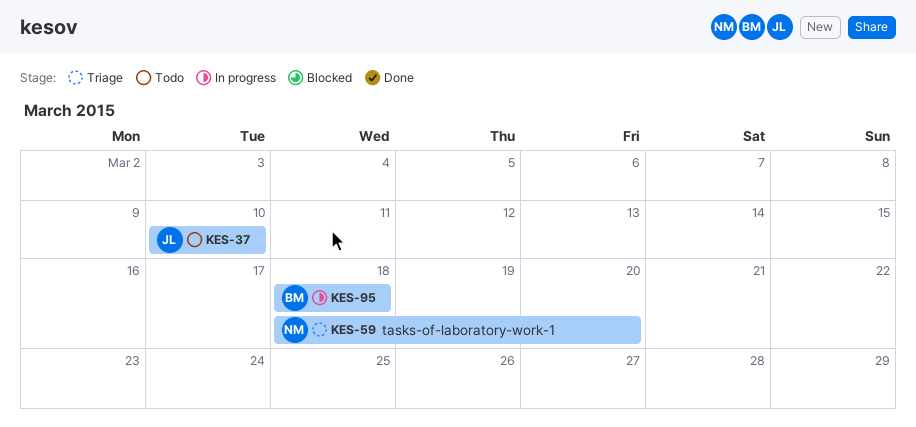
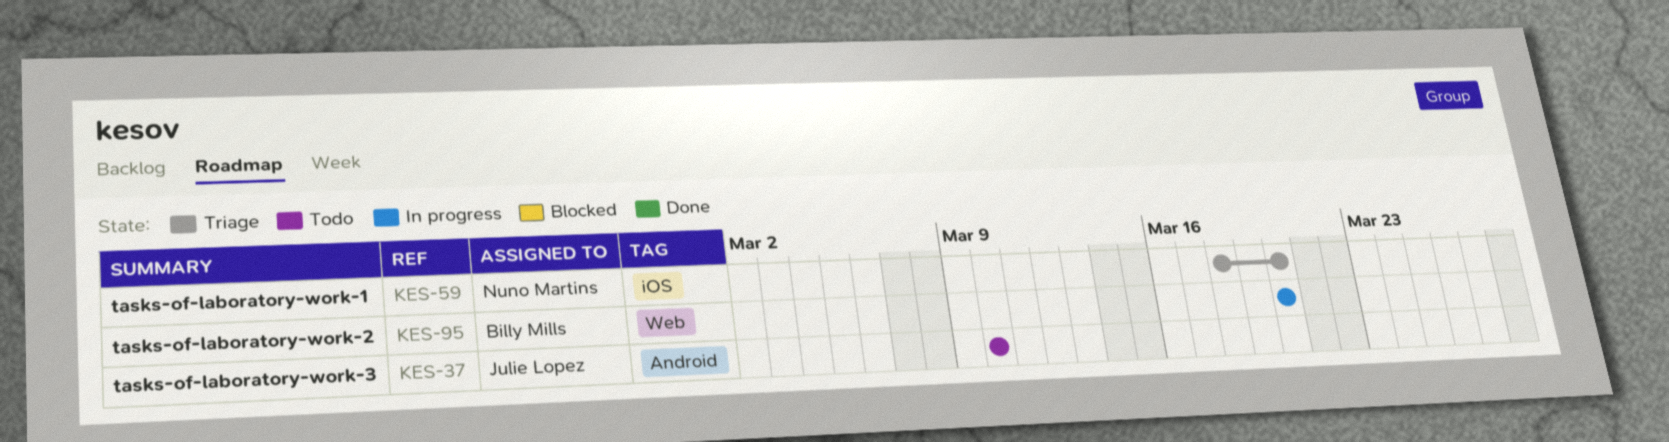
KES-95, start: Mar 18 -> Mar 20
KES-95, due: Mar 18 -> Mar 20

